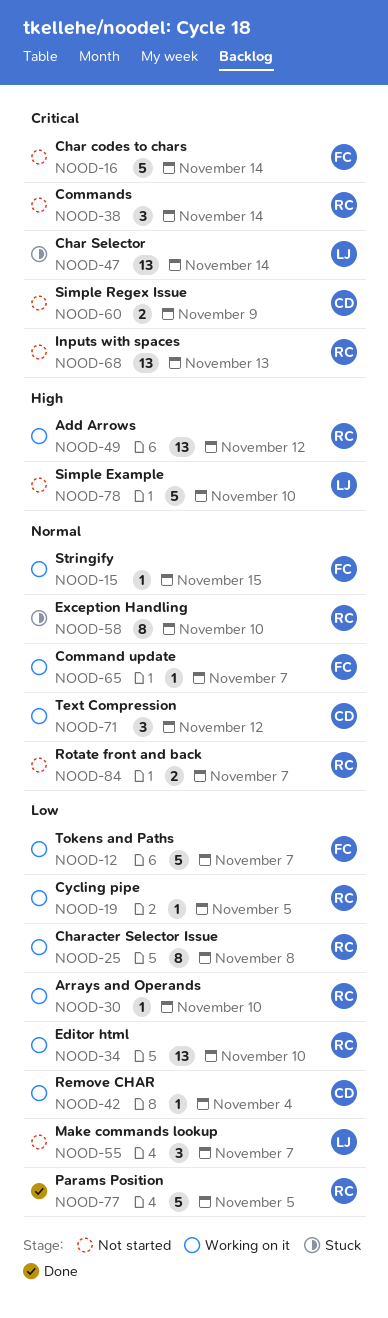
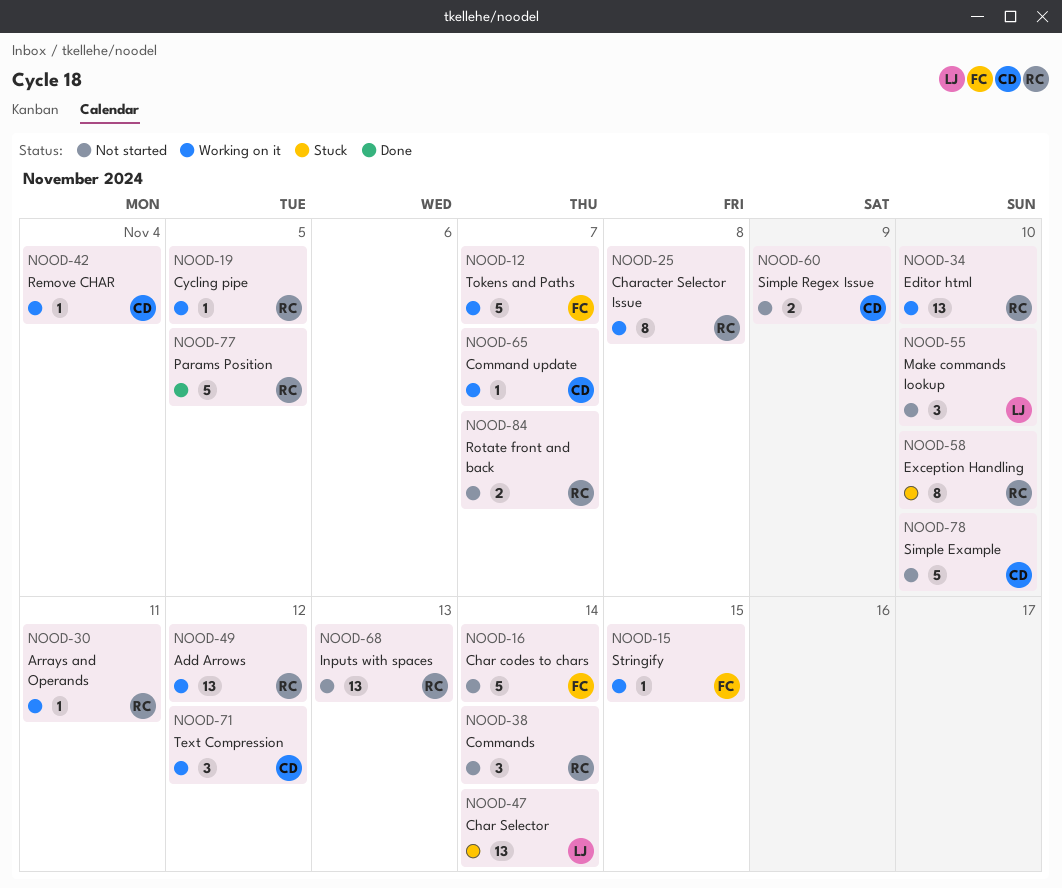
NOOD-30, due: Nov 10 -> Nov 11
NOOD-55, due: Nov 7 -> Nov 10
NOOD-65, owner: FC -> CD
NOOD-78, owner: LJ -> CD

